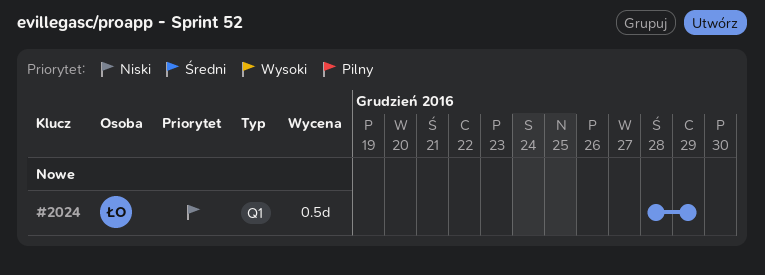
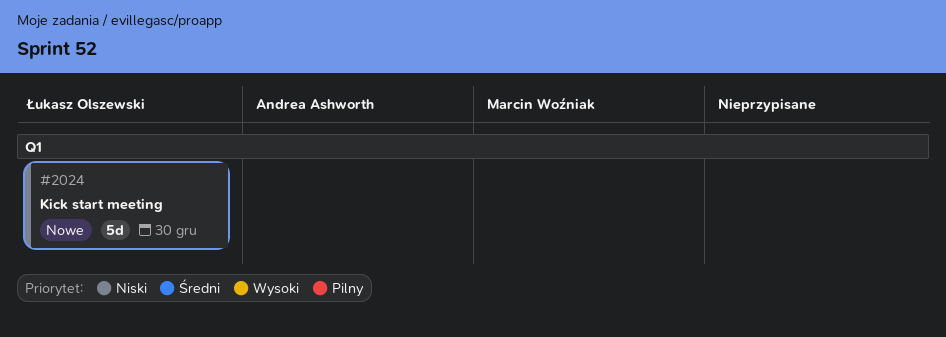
#2024, estimate: 0.5d -> 5d
#2024, due: Dec 29 -> Dec 30

